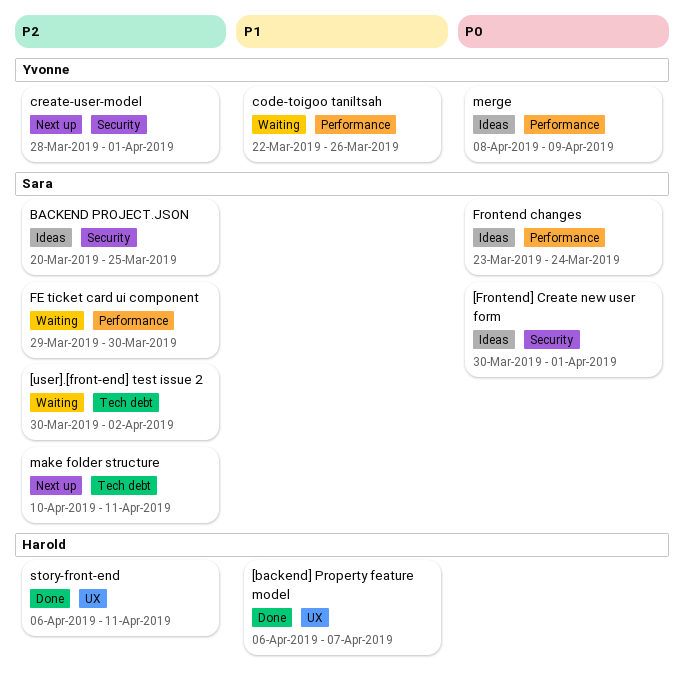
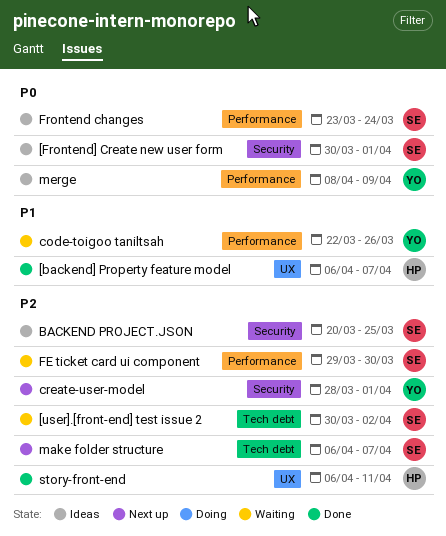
make folder structure, start: Apr 10 -> Apr 6
make folder structure, due: Apr 11 -> Apr 7

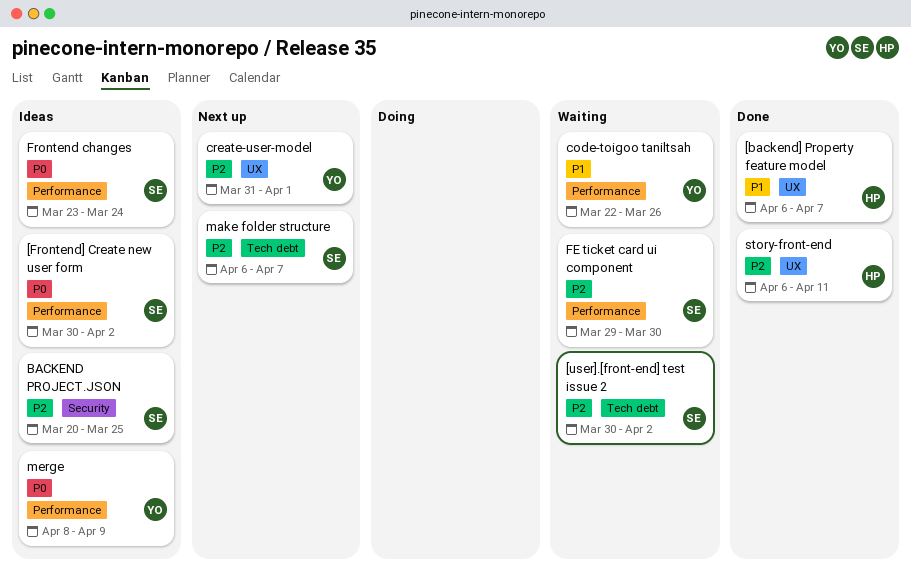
[Frontend] Create new user form, label: Security -> Performance
[Frontend] Create new user form, due: Apr 1 -> Apr 2
create-user-model, label: Security -> UX
create-user-model, start: Mar 28 -> Mar 31

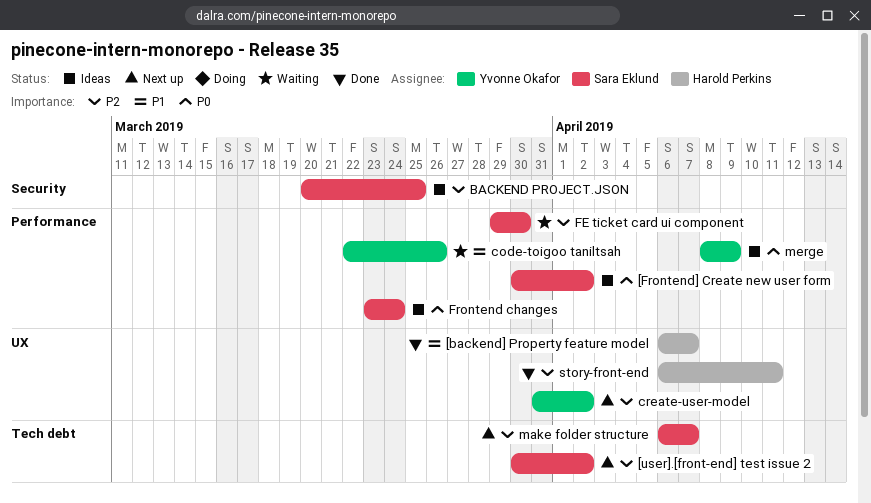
[user].[front-end] test issue 2, status: Waiting -> Next up
create-user-model, due: Apr 1 -> Apr 2

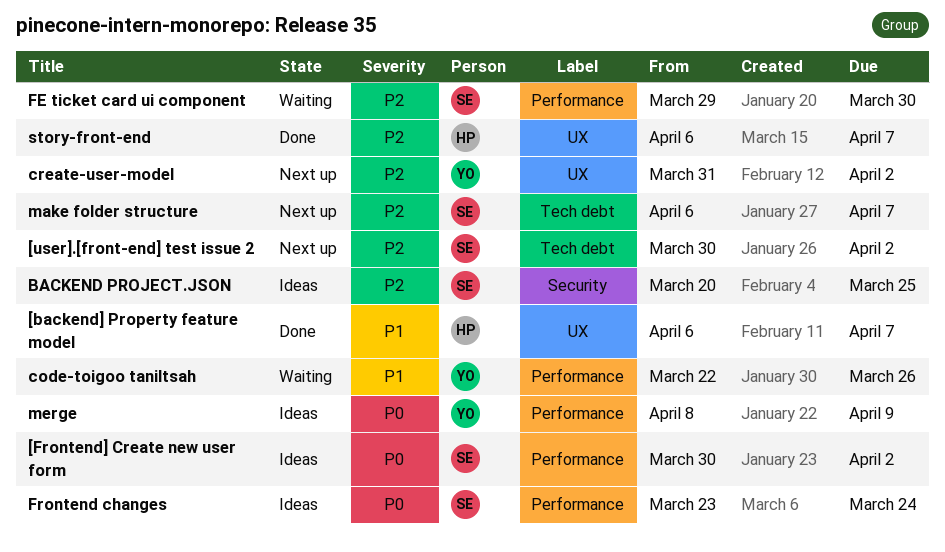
story-front-end, due: Apr 11 -> Apr 7

